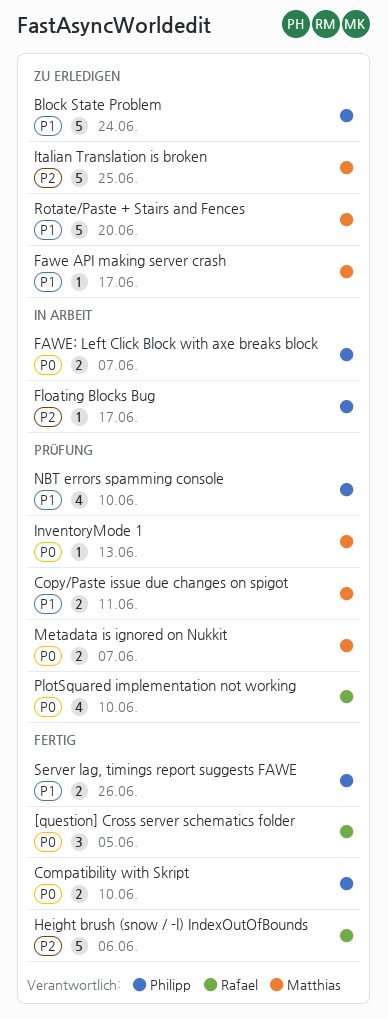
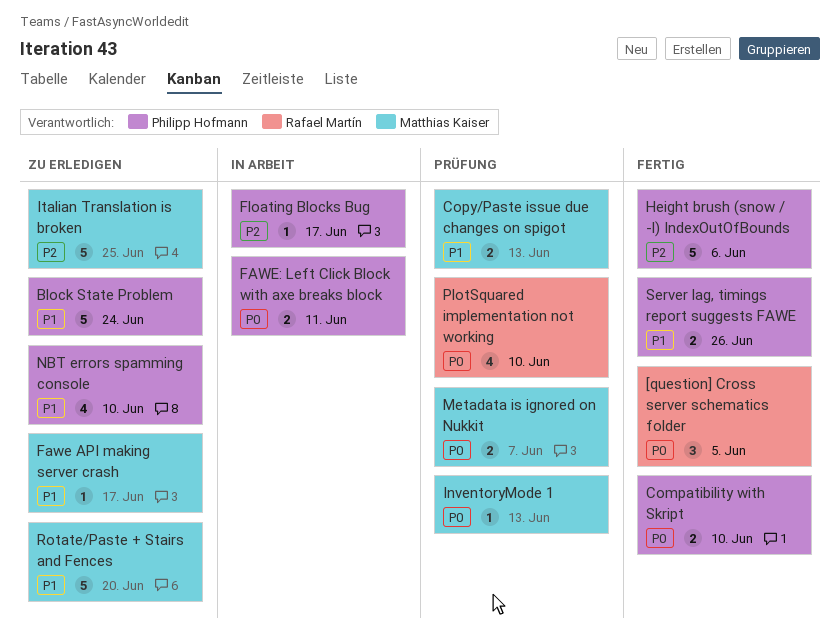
Copy/Paste issue due changes on spigot, due: Jun 11 -> Jun 13
FAWE: Left Click Block with axe breaks block, due: Jun 7 -> Jun 11
Height brush (snow / -l) IndexOutOfBounds, owner: Rafael Martín -> Philipp Hofmann
NBT errors spamming console, status: Prüfung -> Zu erledigen

